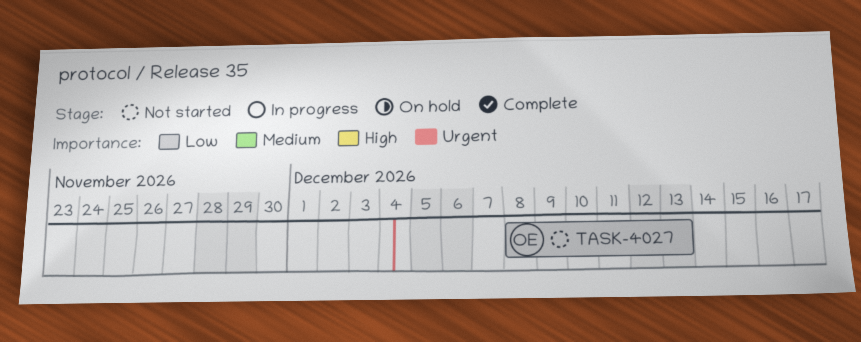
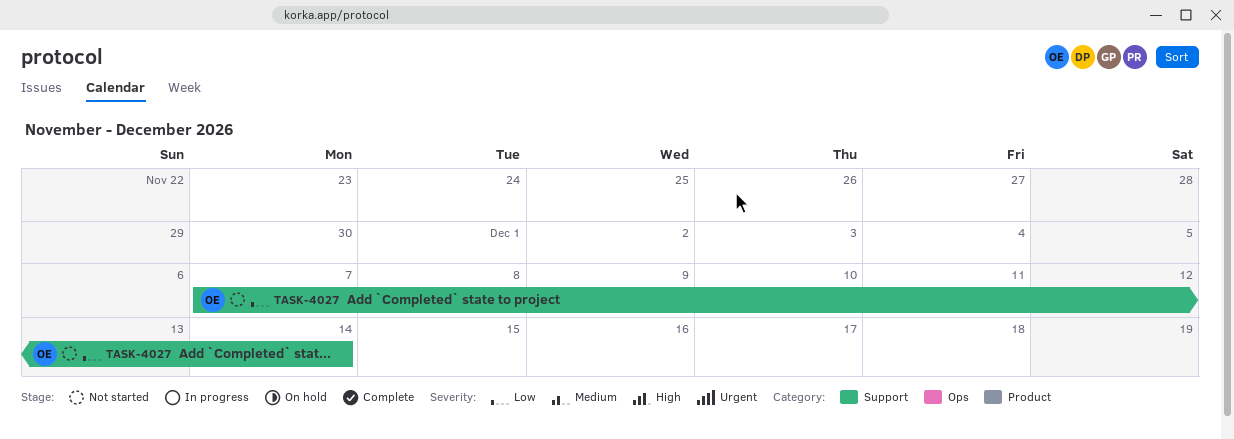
TASK-4027, start: Dec 8 -> Dec 7
TASK-4027, due: Dec 13 -> Dec 14

